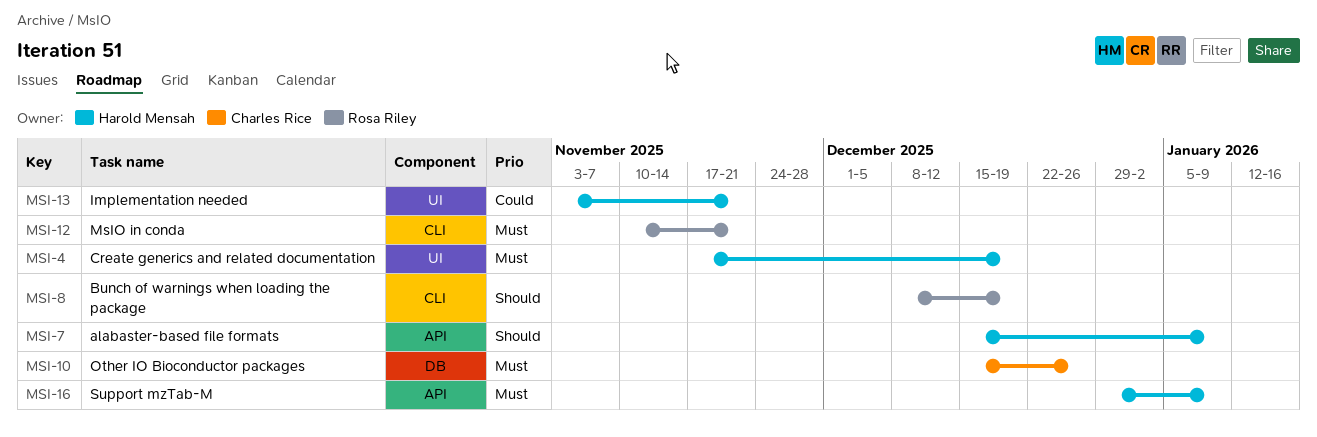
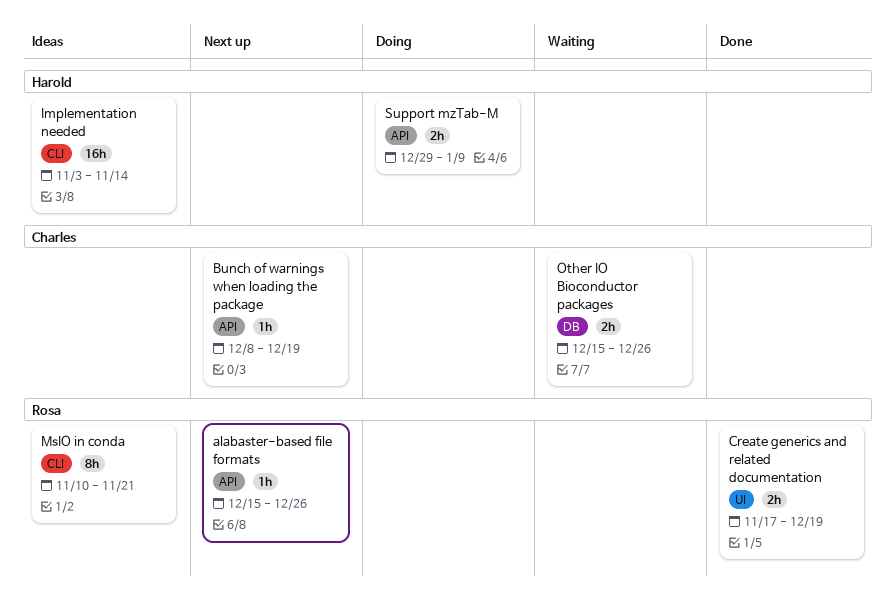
alabaster-based file formats, owner: Harold Mensah -> Rosa Riley
alabaster-based file formats, due: Jan 9 -> Dec 26
Bunch of warnings when loading the package, owner: Rosa Riley -> Charles Rice
Bunch of warnings when loading the package, label: CLI -> API
Create generics and related documentation, owner: Harold Mensah -> Rosa Riley
Implementation needed, label: UI -> CLI
Implementation needed, due: Nov 21 -> Nov 14

